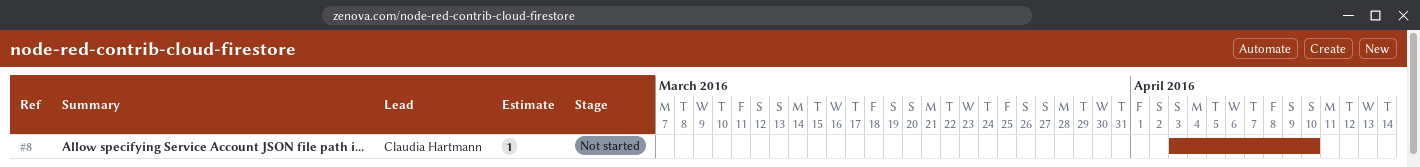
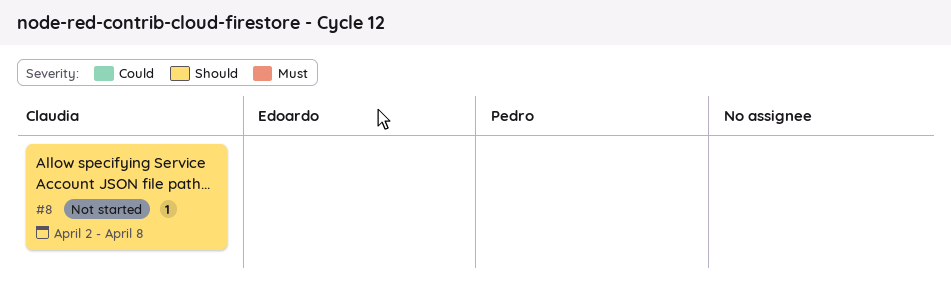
#8, start: Apr 3 -> Apr 2
#8, due: Apr 10 -> Apr 8

